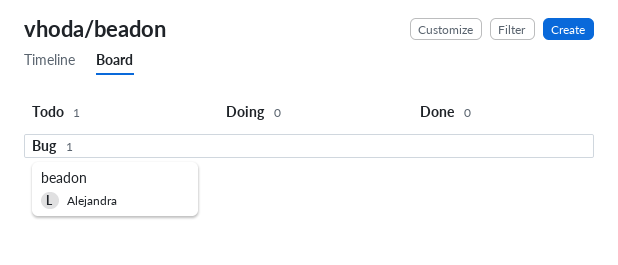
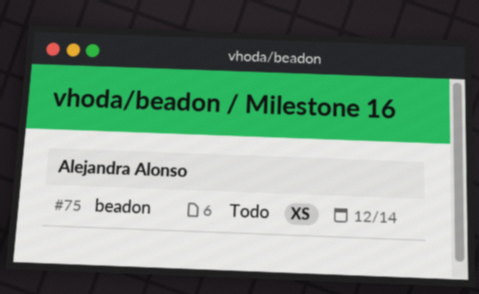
beadon, estimate: L -> XS

